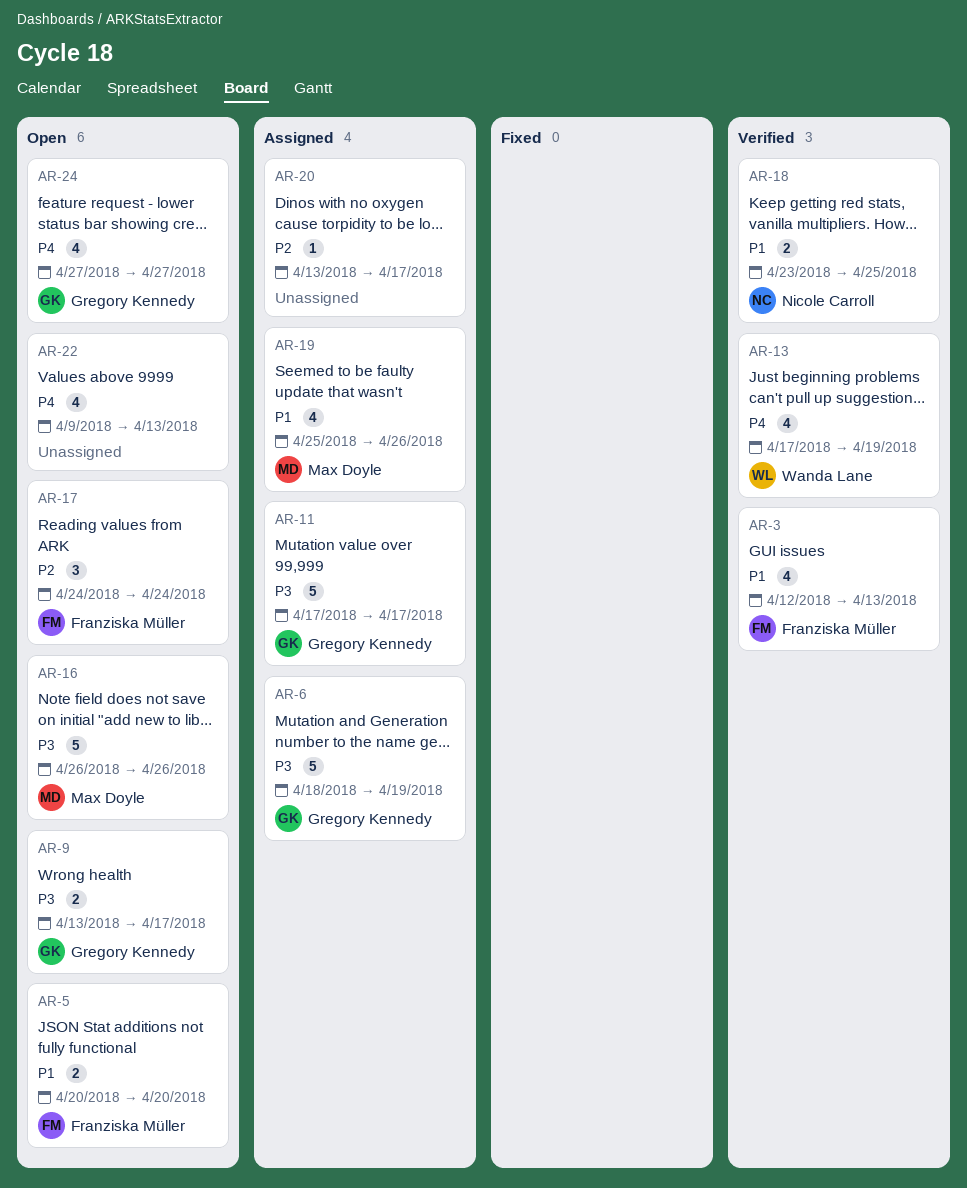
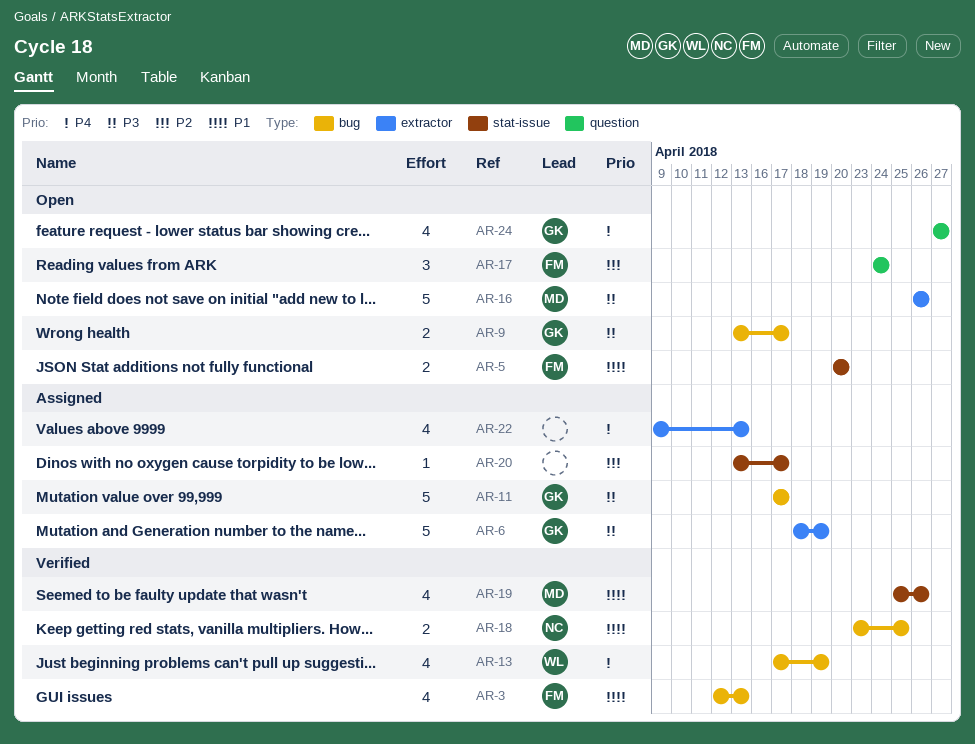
AR-19, status: Assigned -> Verified
AR-22, status: Open -> Assigned

